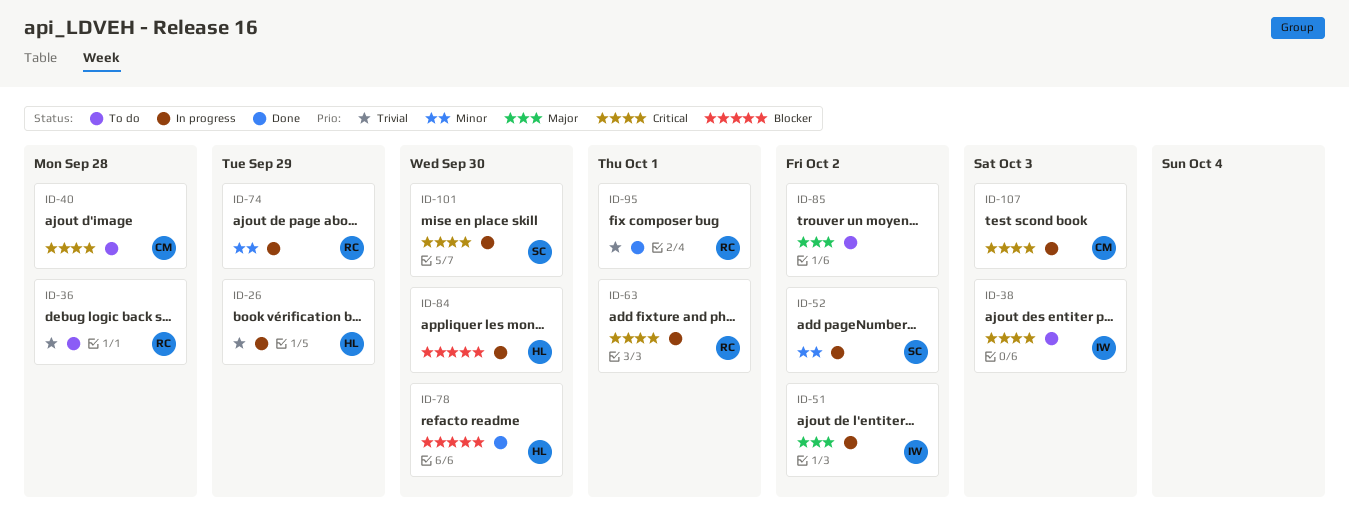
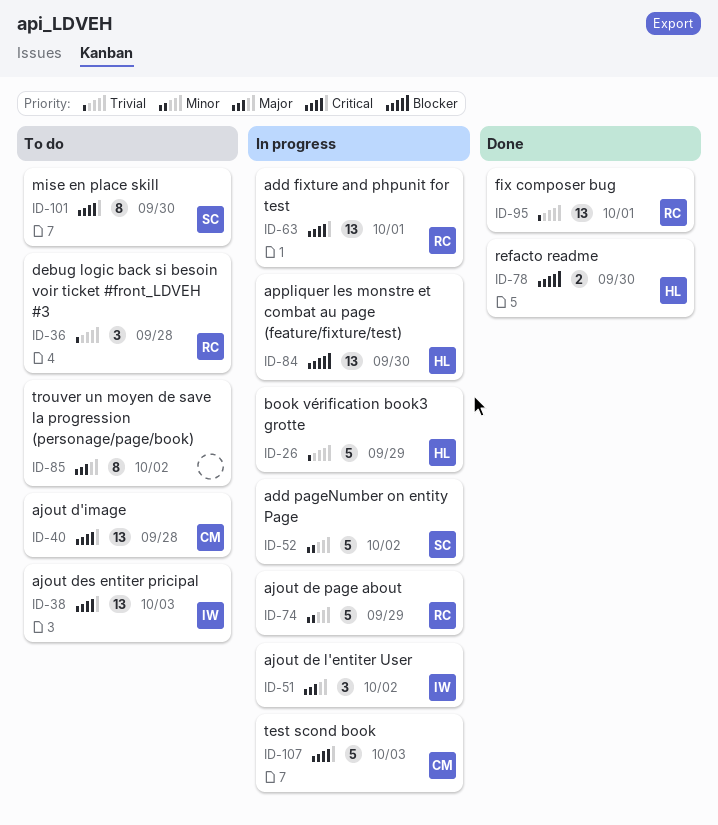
ID-101, status: In progress -> To do

